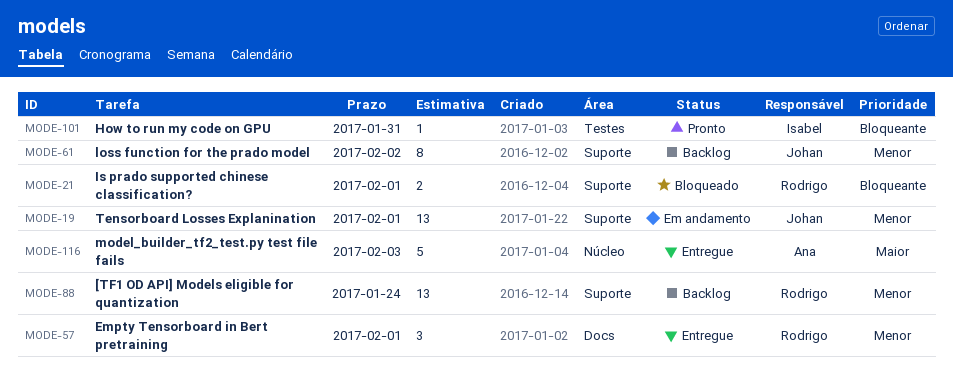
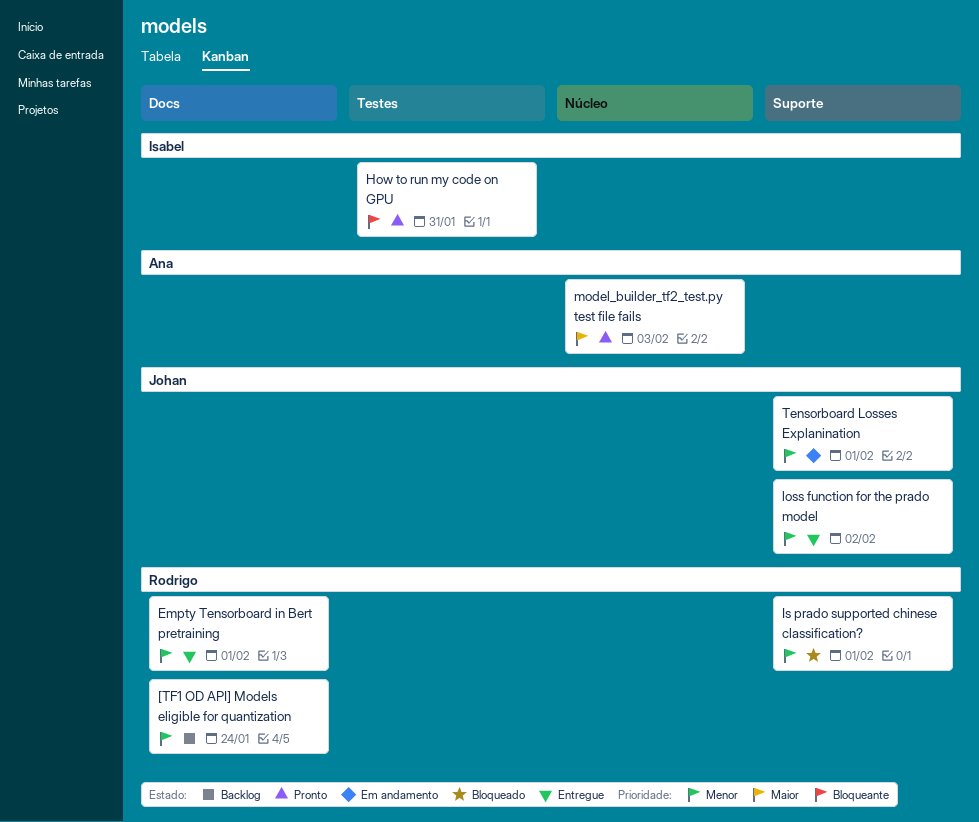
[TF1 OD API] Models eligible for quantization, label: Suporte -> Docs
Is prado supported chinese classification?, priority: Bloqueante -> Menor
loss function for the prado model, status: Backlog -> Entregue
model_builder_tf2_test.py test file fails, status: Entregue -> Pronto

